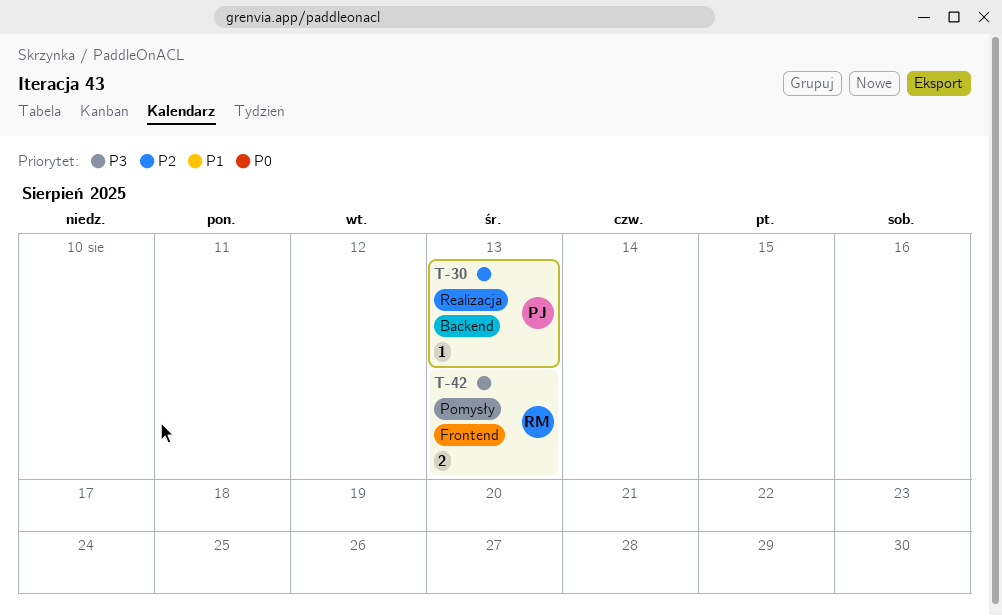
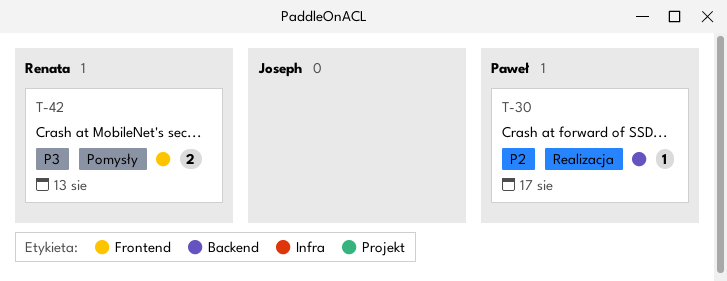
T-30, due: Aug 13 -> Aug 17

